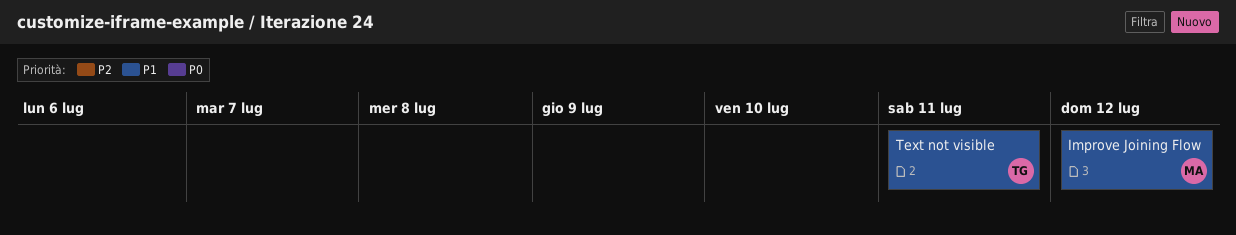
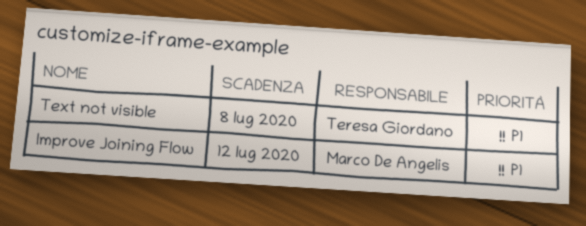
Text not visible, due: Jul 11 -> Jul 8

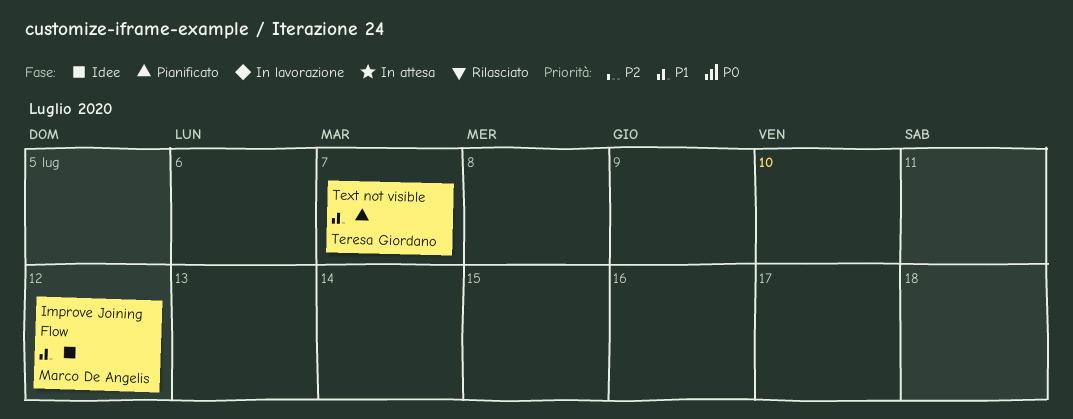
Text not visible, due: Jul 8 -> Jul 7

